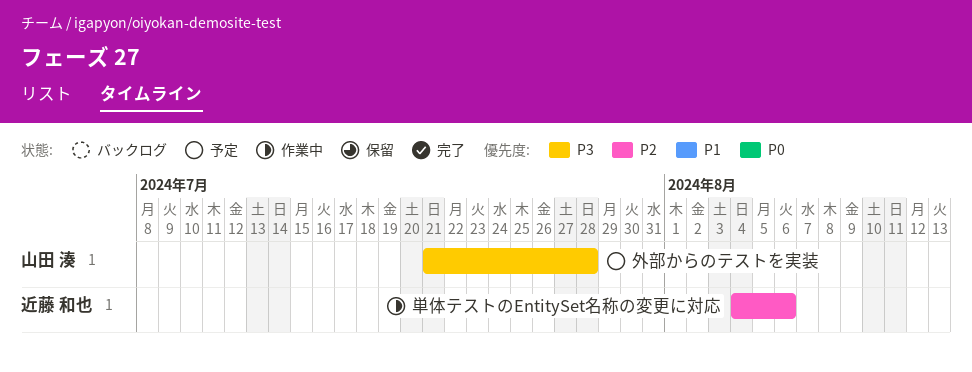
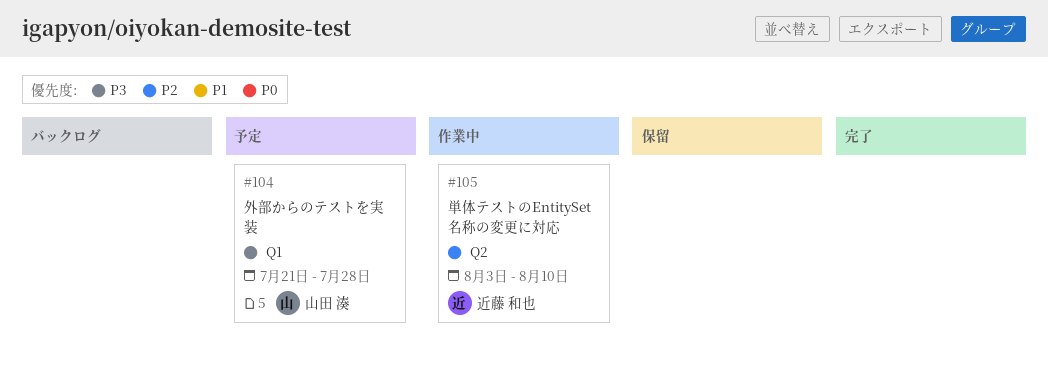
単体テストのEntitySet名称の変更に対応, start: Aug 4 -> Aug 3
単体テストのEntitySet名称の変更に対応, due: Aug 6 -> Aug 10

